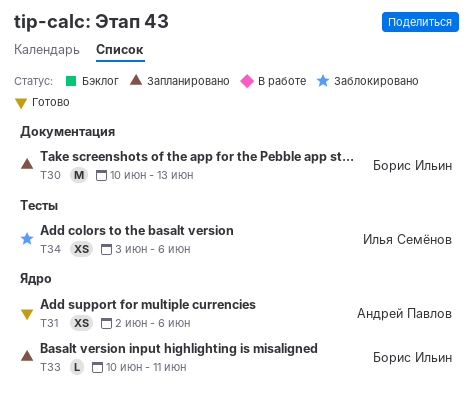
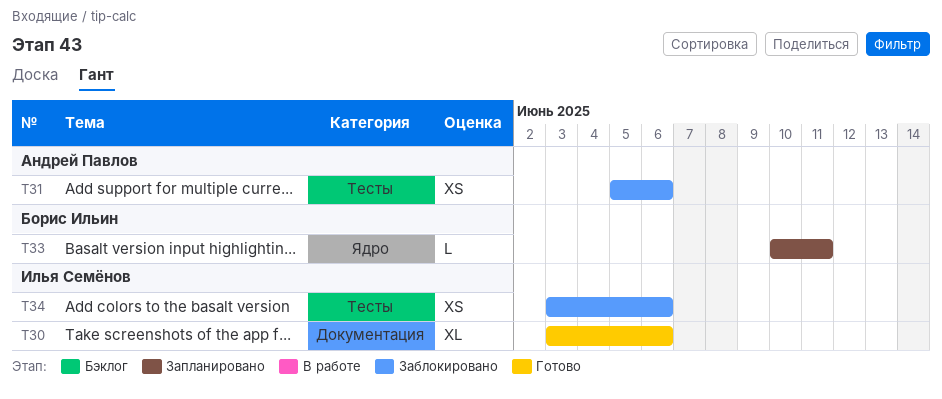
T30, status: Запланировано -> Готово
T30, owner: Борис Ильин -> Илья Семёнов
T30, estimate: M -> XL
T30, start: Jun 10 -> Jun 3
T30, due: Jun 13 -> Jun 6
T31, status: Готово -> Заблокировано
T31, label: Ядро -> Тесты
T31, start: Jun 2 -> Jun 5

